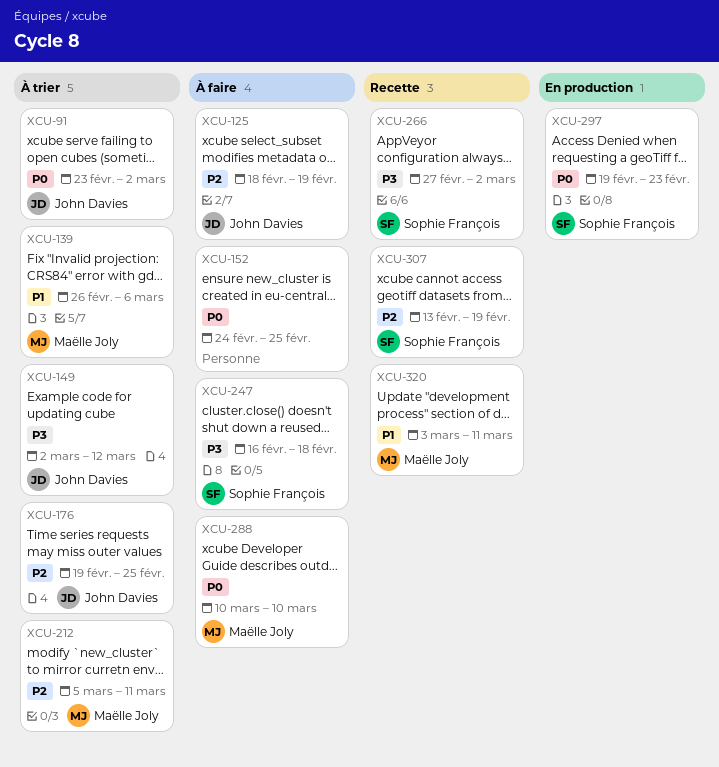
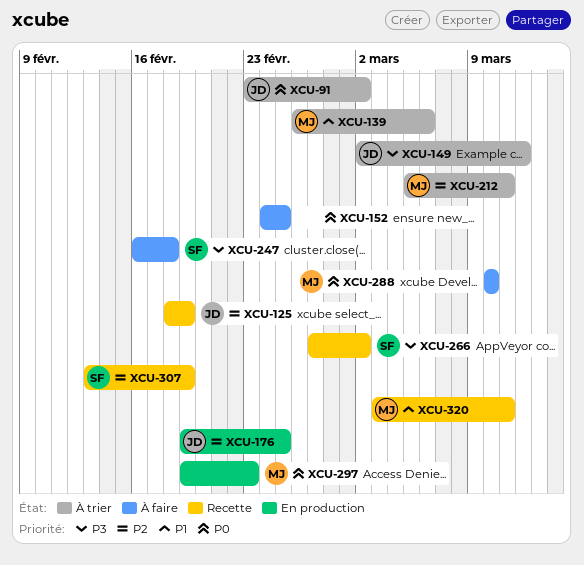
XCU-125, status: À faire -> Recette
XCU-176, status: À trier -> En production
XCU-297, owner: Sophie François -> Maëlle Joly

